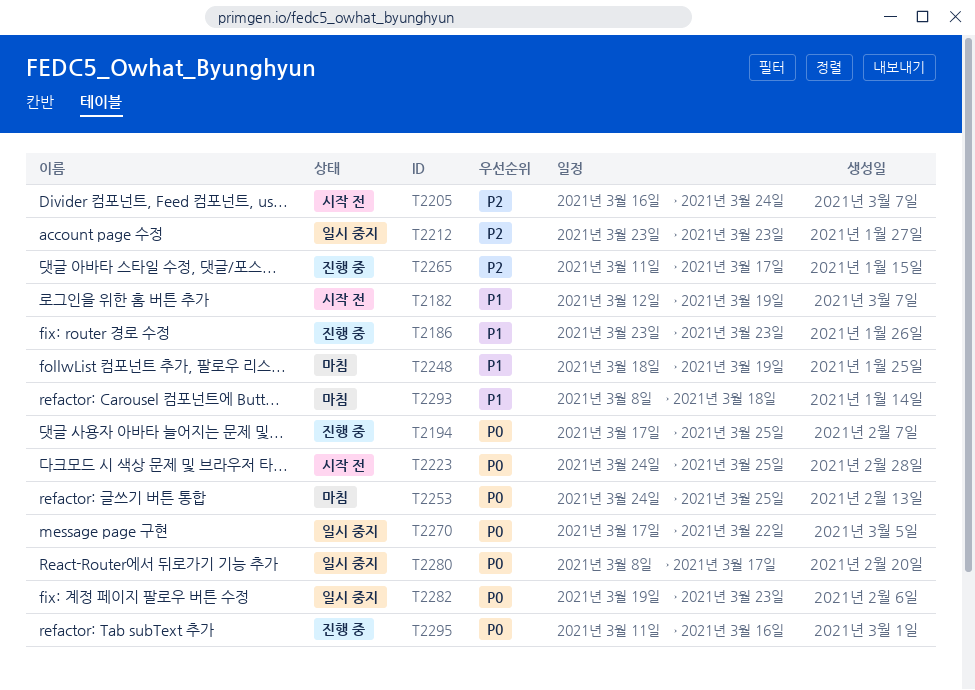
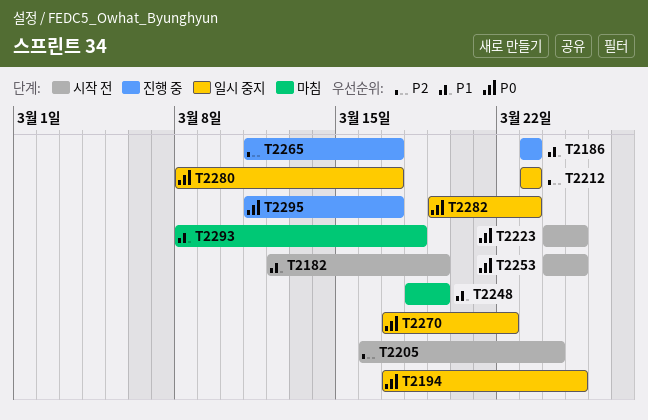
T2194, status: 진행 중 -> 일시 중지
T2253, status: 마침 -> 시작 전
T2295, due: Mar 16 -> Mar 17

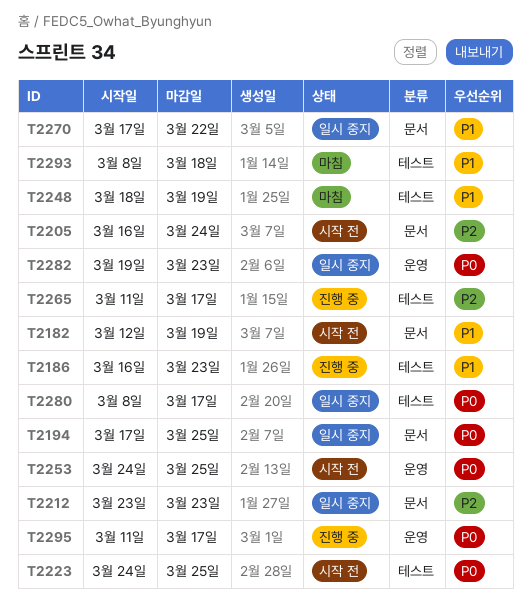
T2186, start: Mar 23 -> Mar 16
T2270, priority: P0 -> P1

